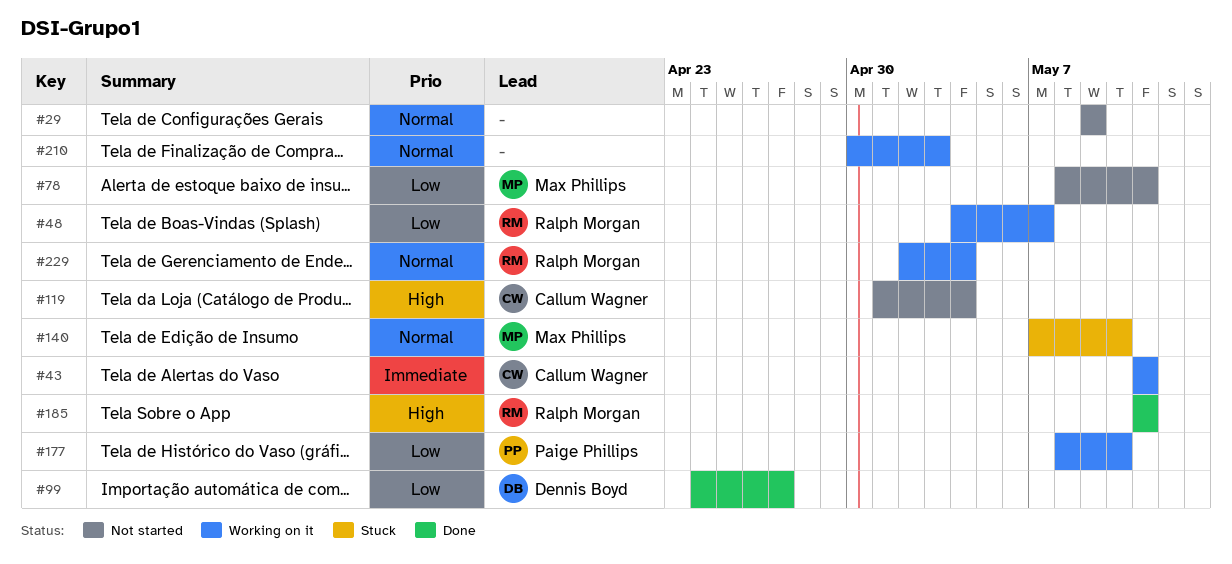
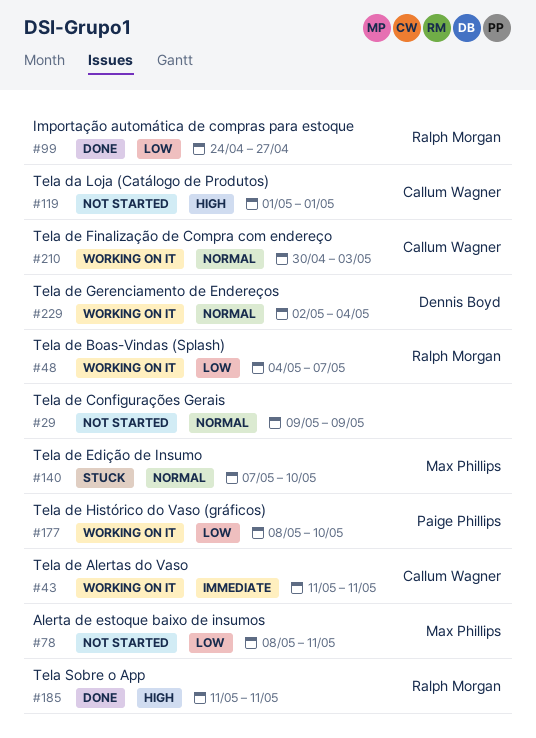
#99, owner: Dennis Boyd -> Ralph Morgan
#119, due: May 4 -> May 1
#210, owner: none -> Callum Wagner
#229, owner: Ralph Morgan -> Dennis Boyd

